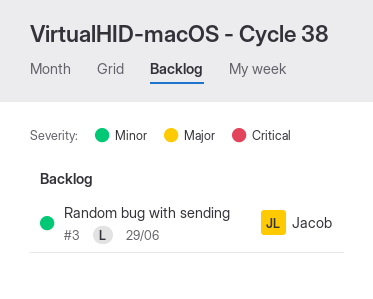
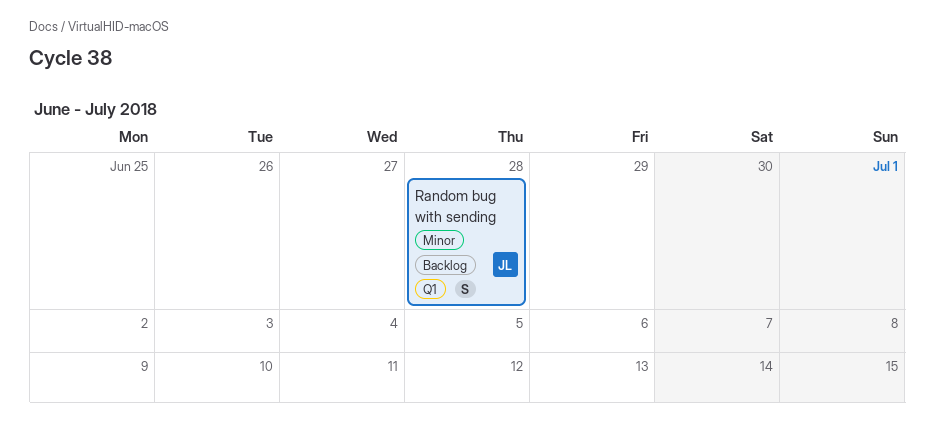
Random bug with sending, estimate: L -> S
Random bug with sending, due: Jun 29 -> Jun 28

